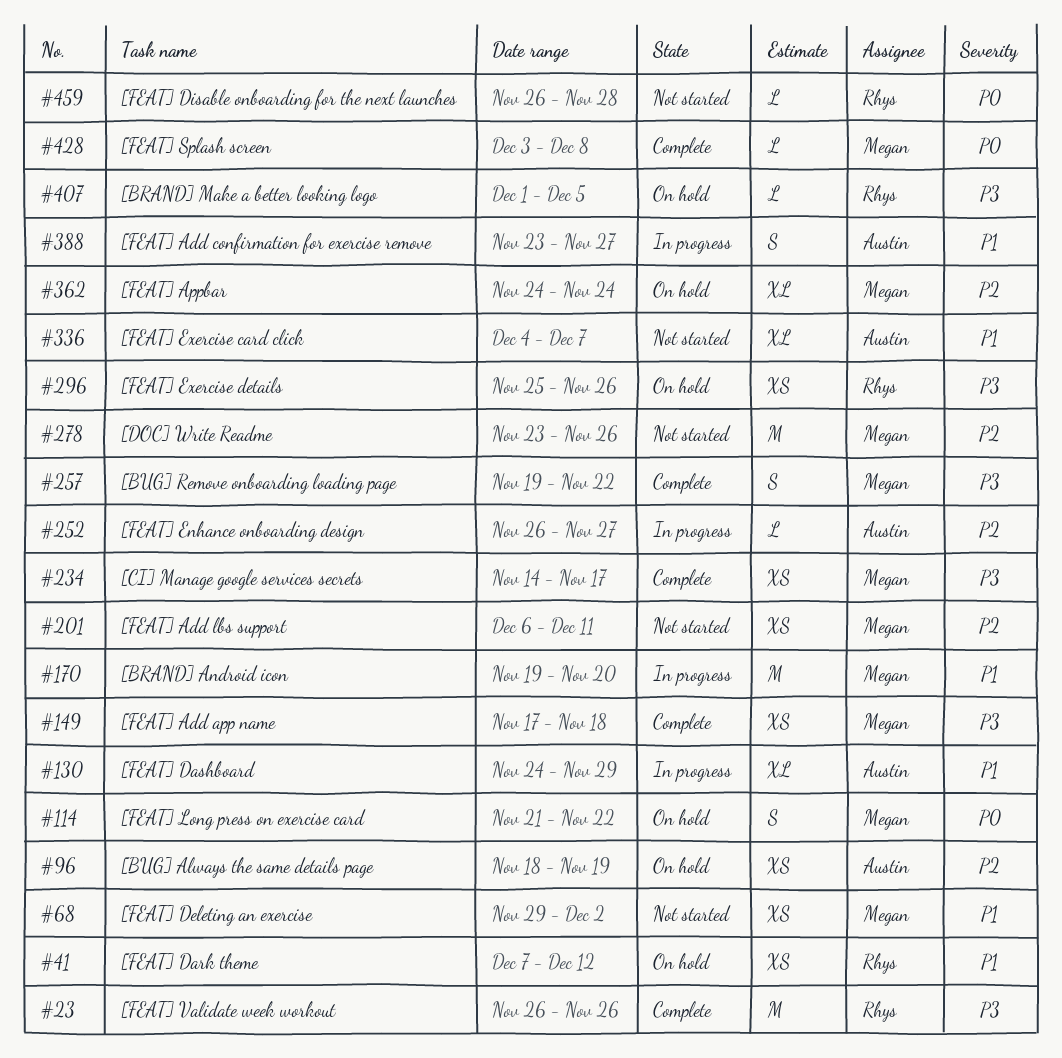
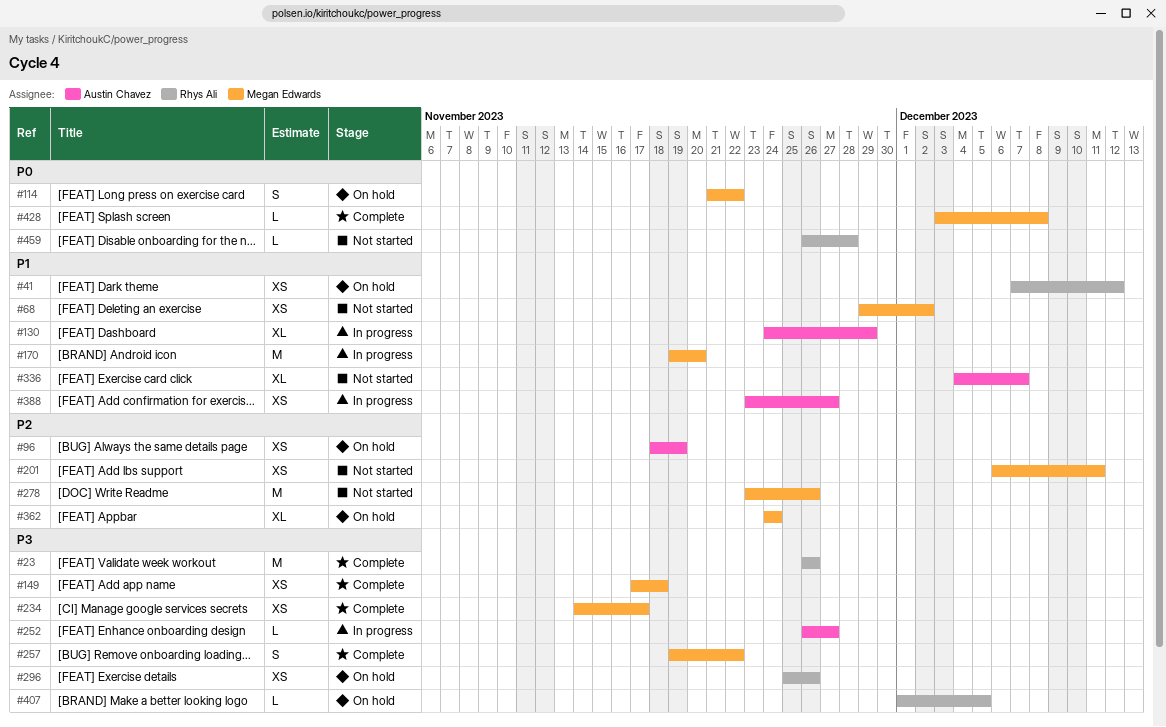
#252, priority: P2 -> P3
#388, estimate: S -> XS

